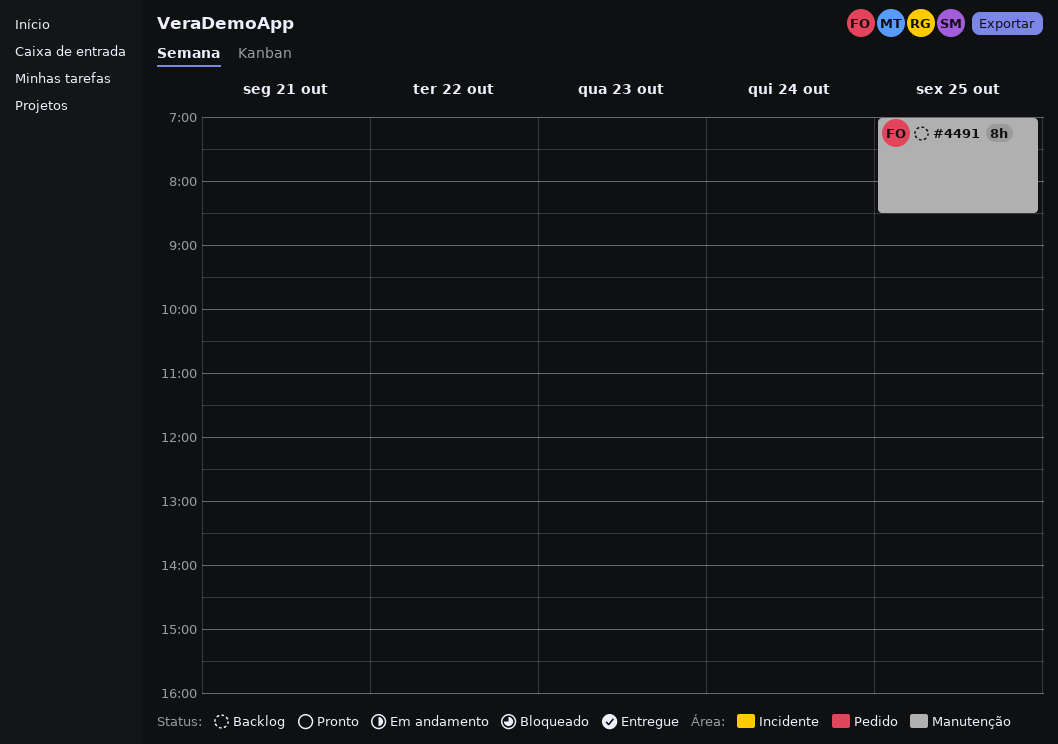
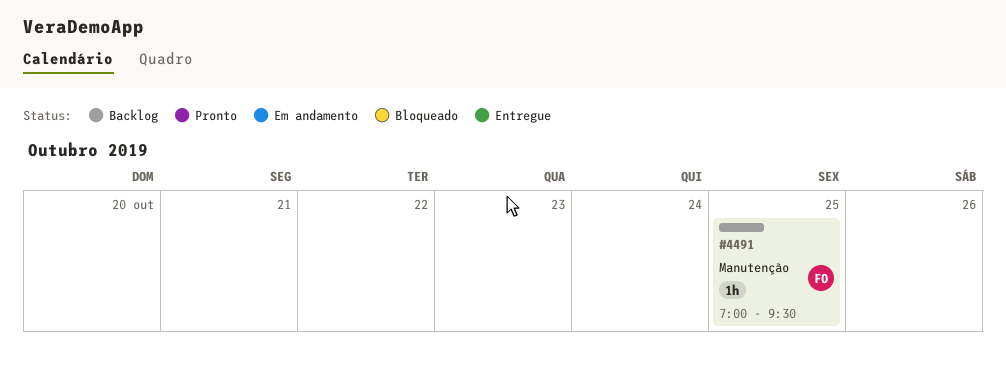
#4491, estimate: 8h -> 1h
#4491, ends: 08:30 -> 09:30

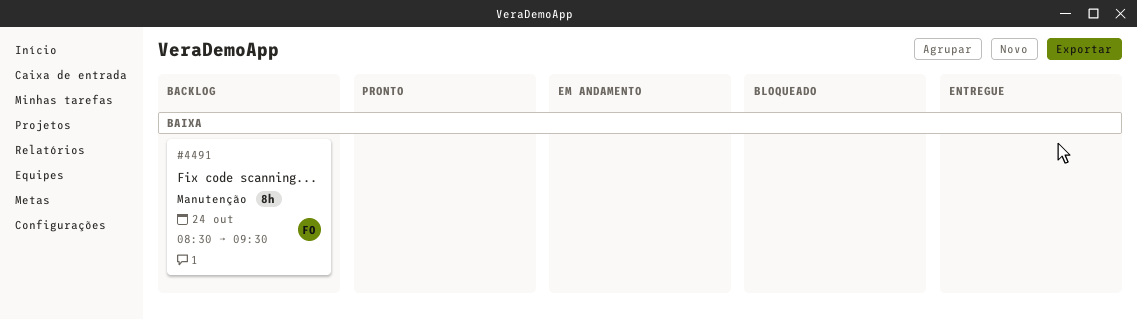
#4491, estimate: 1h -> 8h
#4491, day: Oct 25 -> Oct 24
#4491, begins: 07:00 -> 08:30

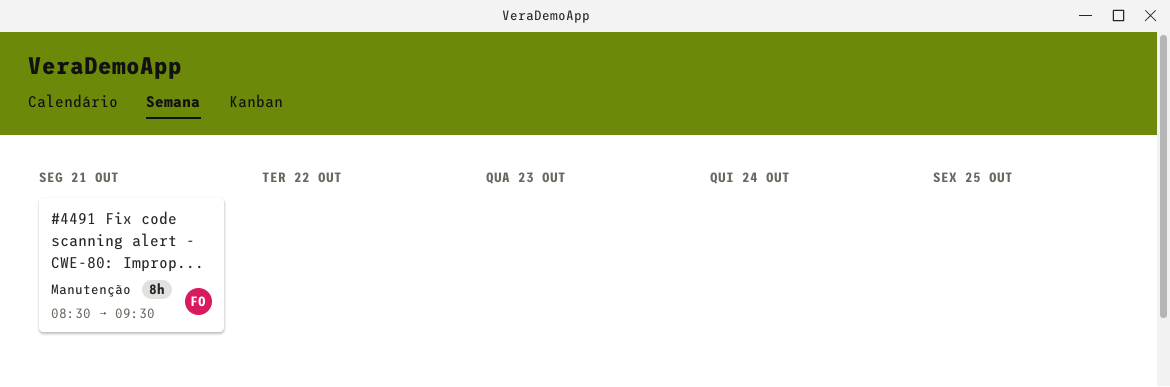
#4491, day: Oct 24 -> Oct 21

